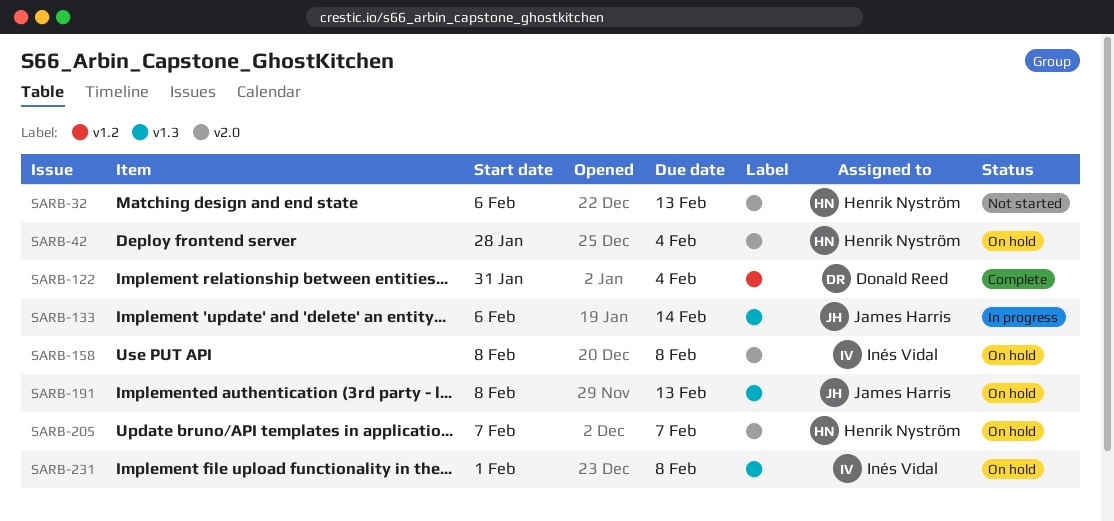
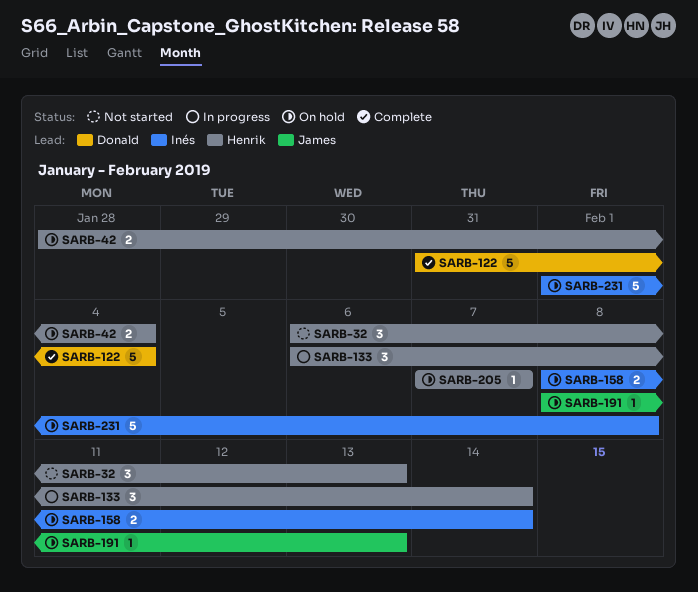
SARB-133, owner: James Harris -> Henrik Nyström
SARB-158, due: Feb 8 -> Feb 14

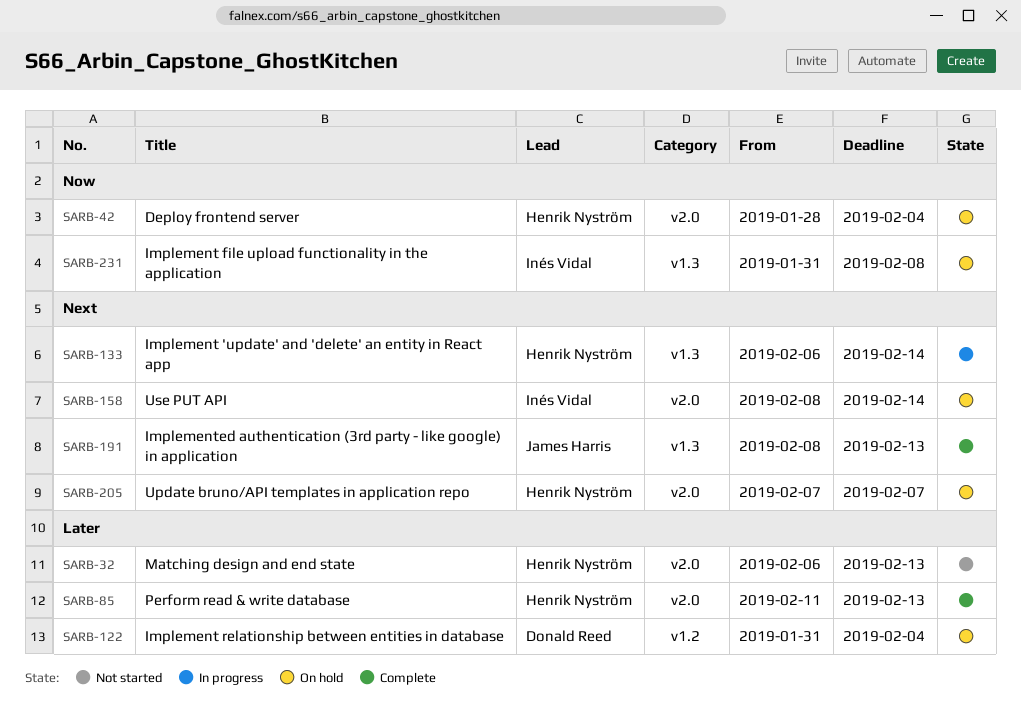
SARB-85: none -> present
SARB-122, status: Complete -> On hold
SARB-191, status: On hold -> Complete
SARB-231, start: Feb 1 -> Jan 31

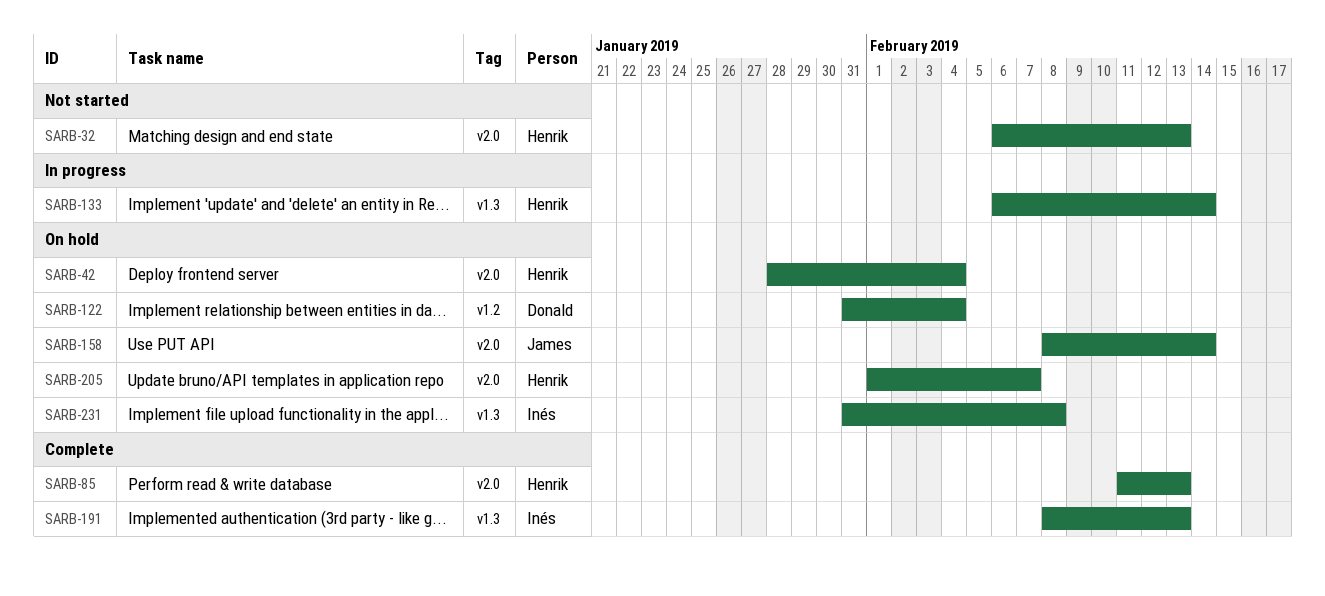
SARB-158, owner: Inés Vidal -> James Harris
SARB-191, owner: James Harris -> Inés Vidal
SARB-205, start: Feb 7 -> Feb 1

